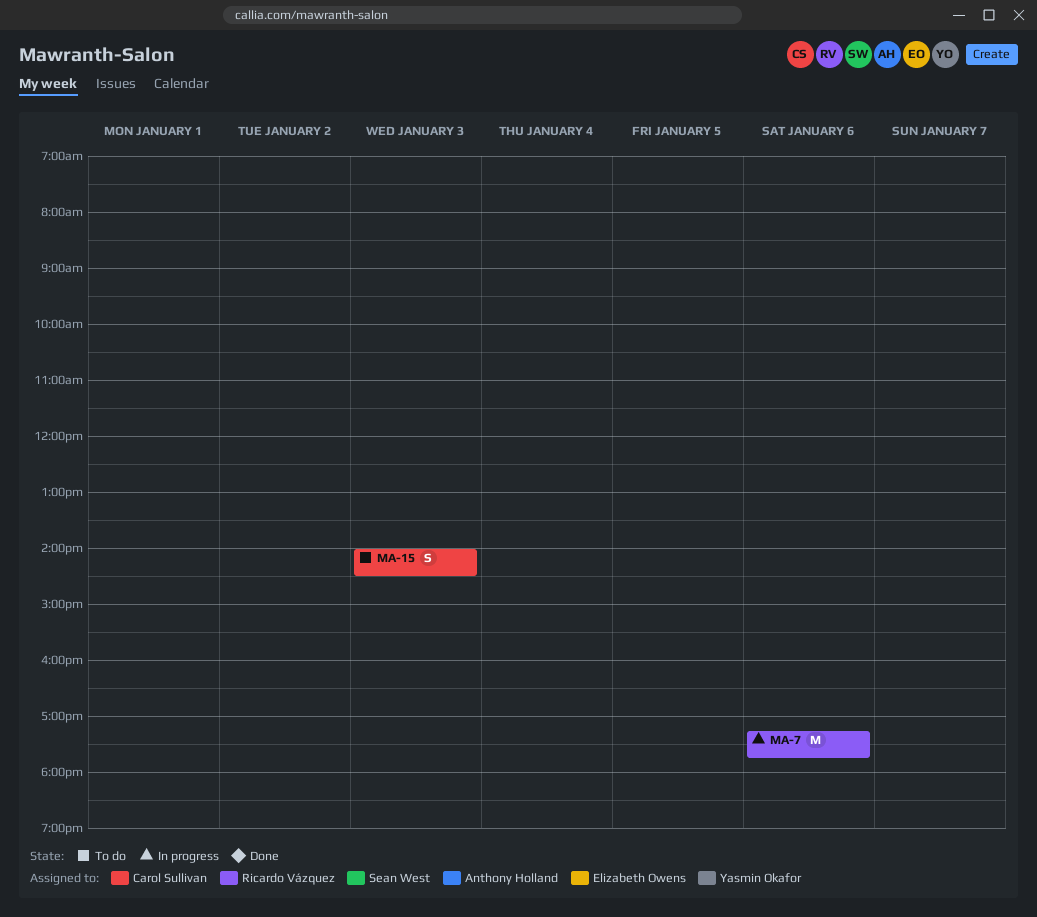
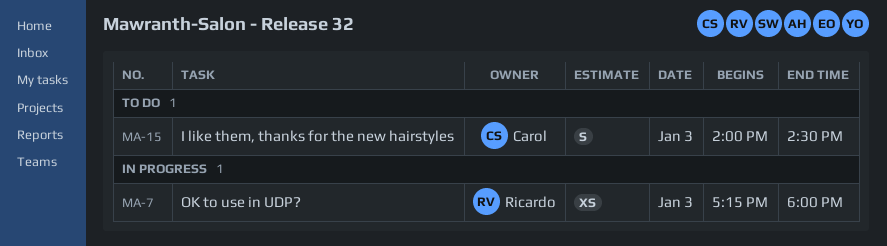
MA-7, estimate: M -> XS
MA-7, day: Jan 6 -> Jan 3
MA-7, ends: 17:45 -> 18:00

